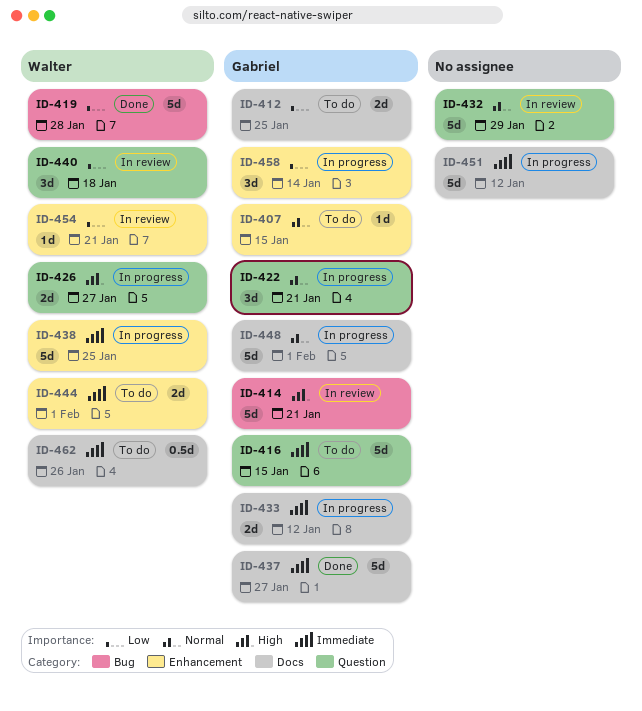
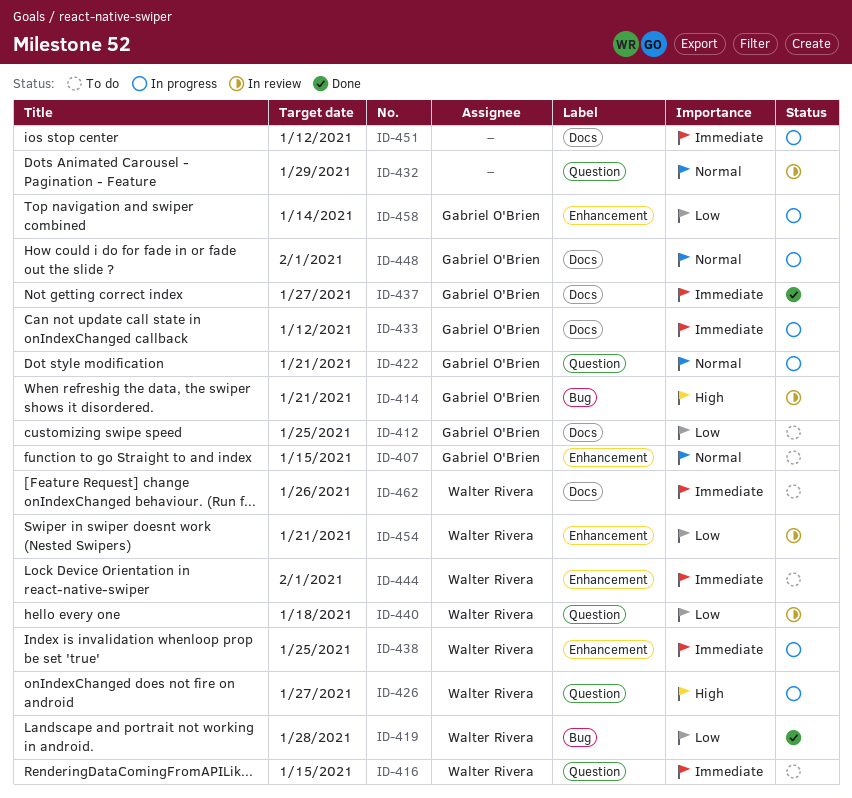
ID-416, owner: Gabriel O'Brien -> Walter Rivera

